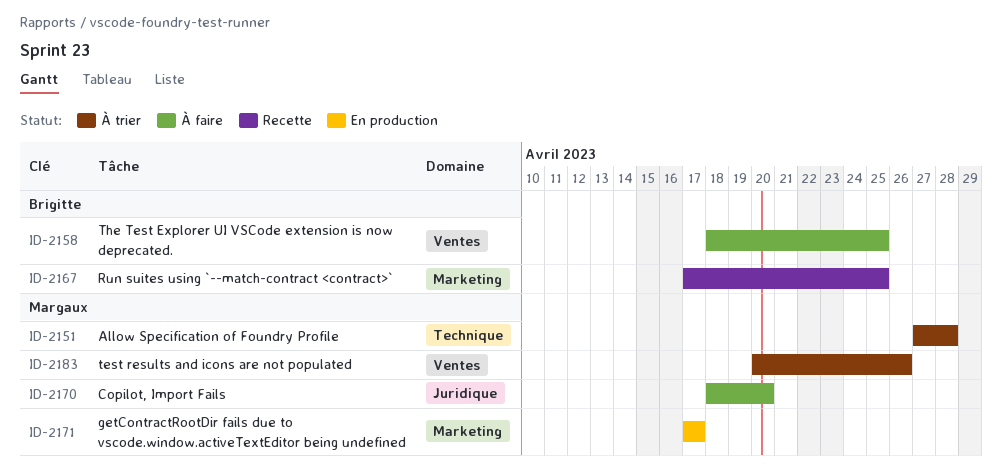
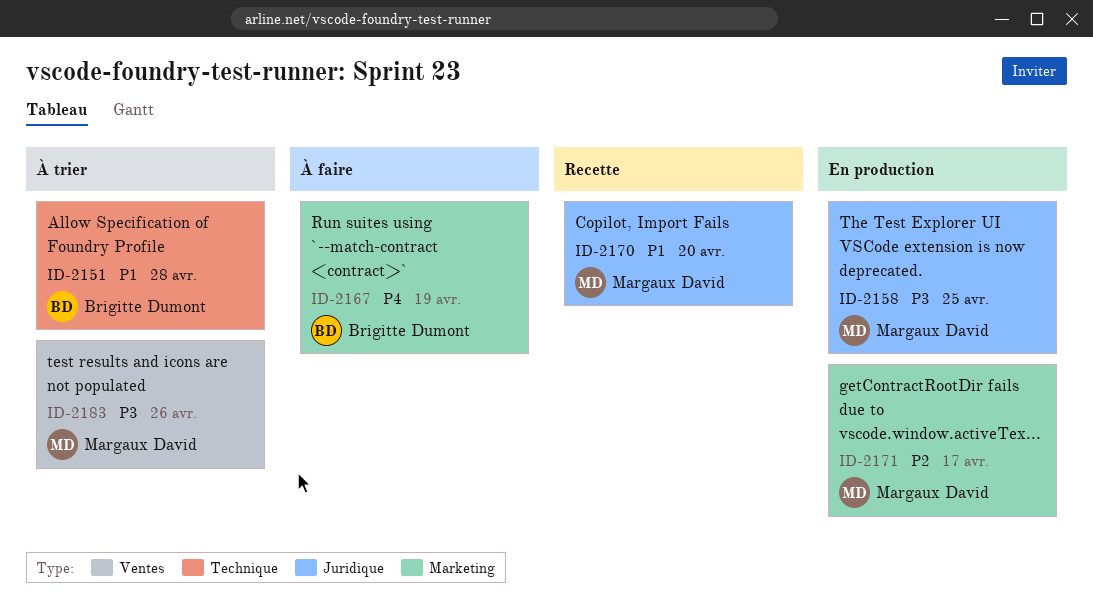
ID-2151, owner: Margaux David -> Brigitte Dumont
ID-2158, status: À faire -> En production
ID-2158, owner: Brigitte Dumont -> Margaux David
ID-2158, label: Ventes -> Juridique
ID-2167, status: Recette -> À faire
ID-2167, due: Apr 25 -> Apr 19
ID-2170, status: À faire -> Recette

